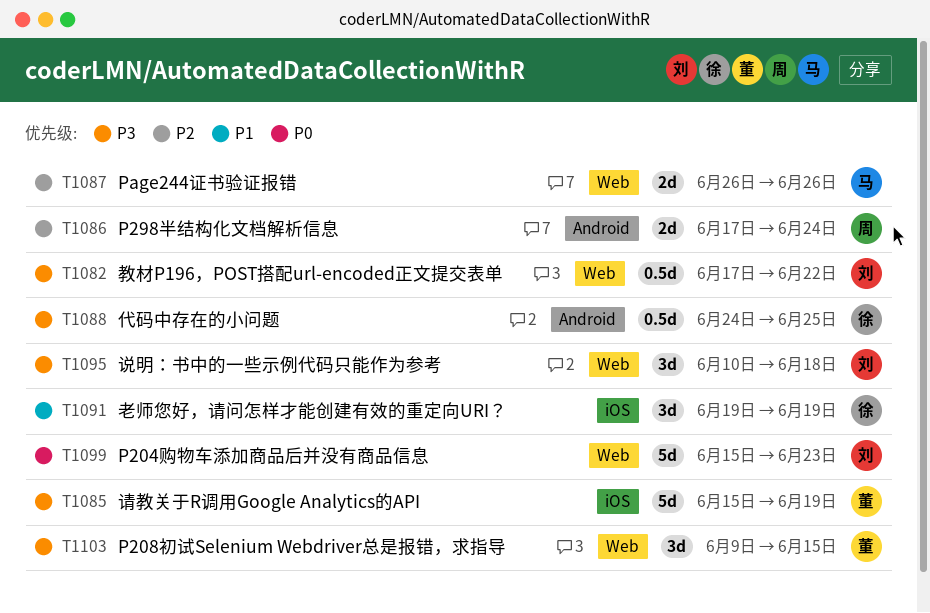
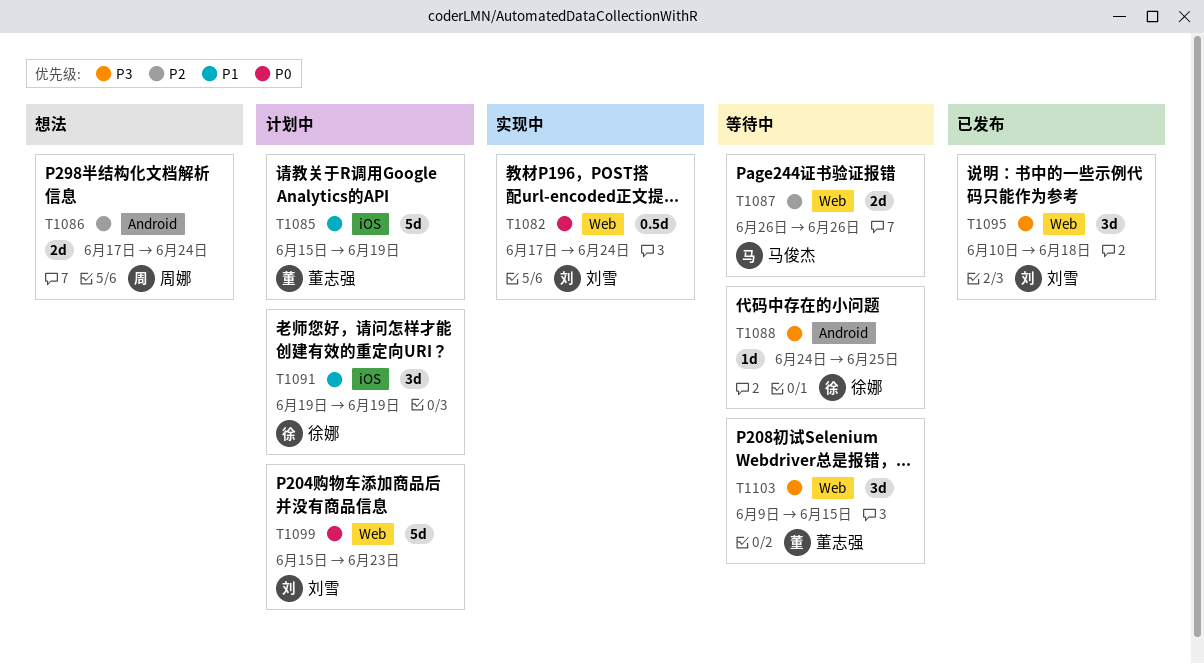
T1082, priority: P3 -> P0
T1082, due: Jun 22 -> Jun 24
T1085, priority: P3 -> P1
T1088, estimate: 0.5d -> 1d

